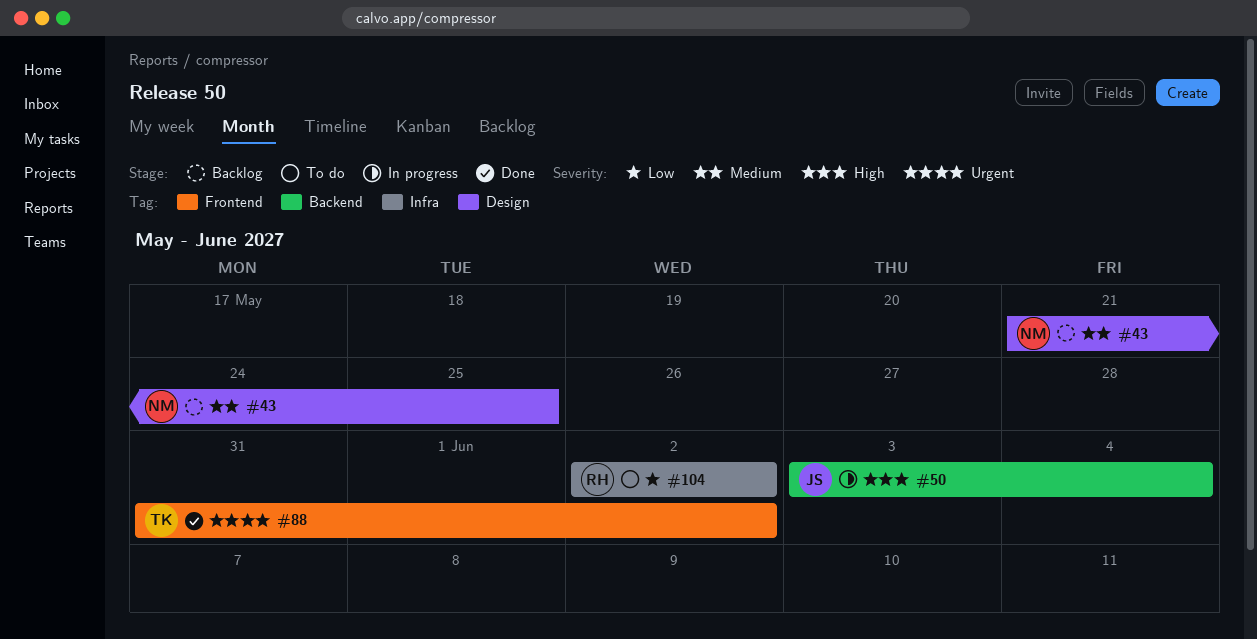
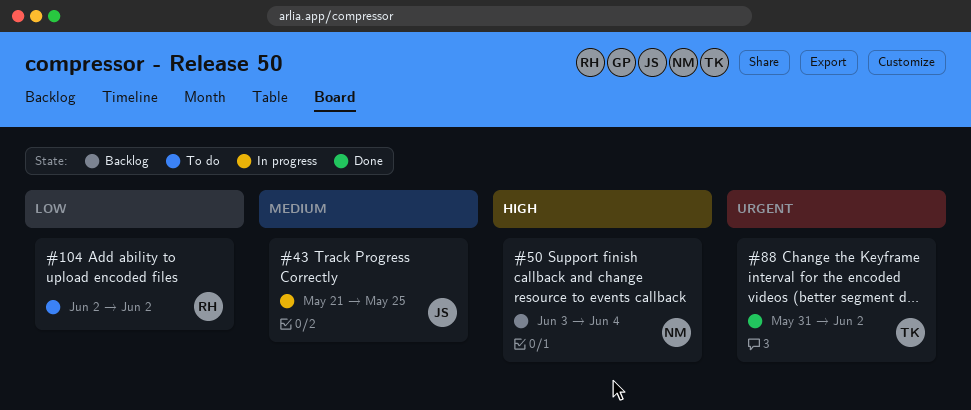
#43, status: Backlog -> In progress
#43, owner: NM -> JS
#50, status: In progress -> Backlog
#50, owner: JS -> NM

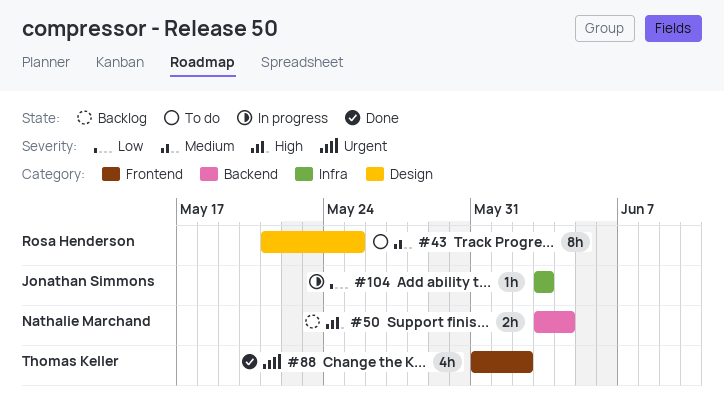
#43, status: In progress -> To do
#43, owner: Jonathan Simmons -> Rosa Henderson
#104, status: To do -> In progress
#104, owner: Rosa Henderson -> Jonathan Simmons
#104, start: Jun 2 -> Jun 3
#104, due: Jun 2 -> Jun 3

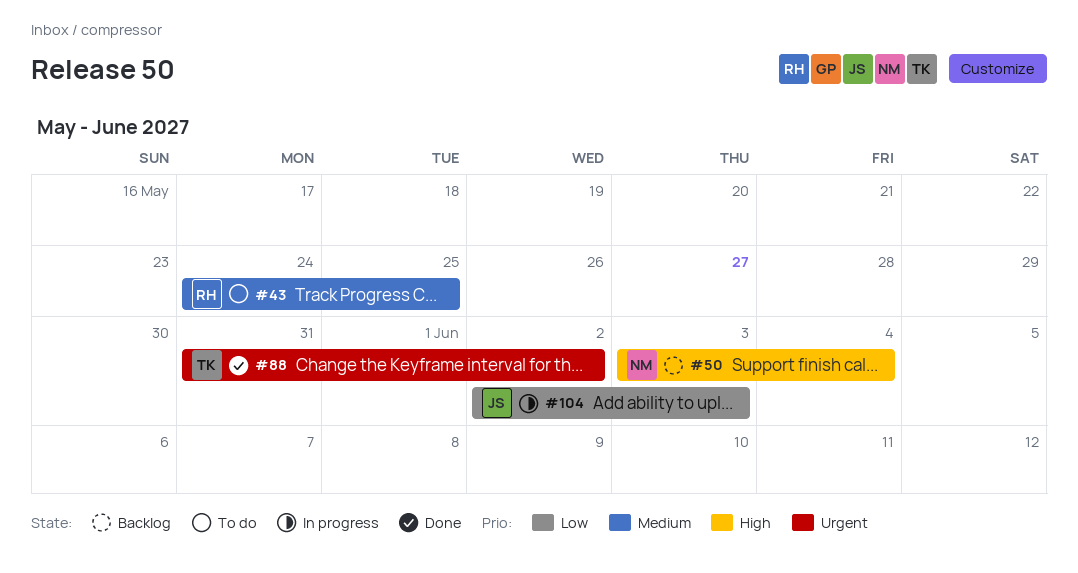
#43, start: May 21 -> May 24
#104, start: Jun 3 -> Jun 2

